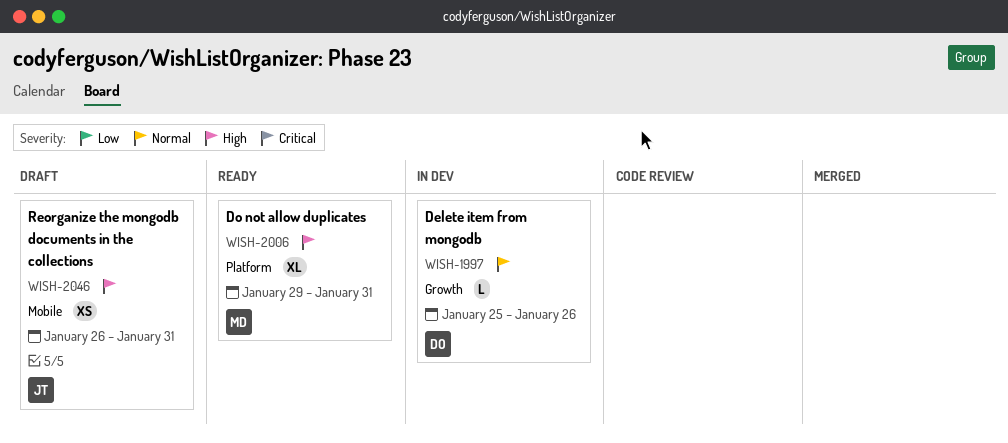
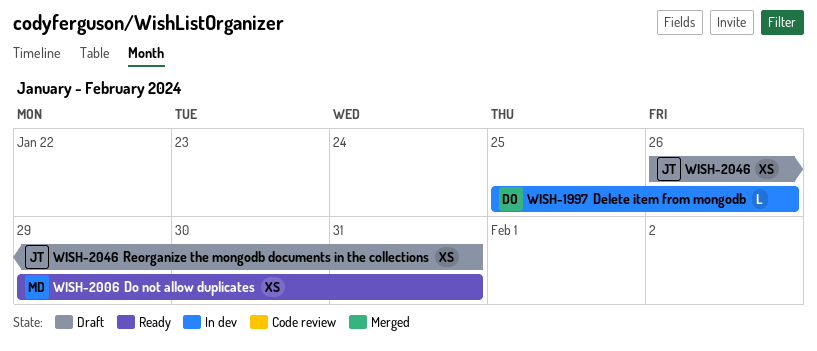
WISH-2006, estimate: XL -> XS

